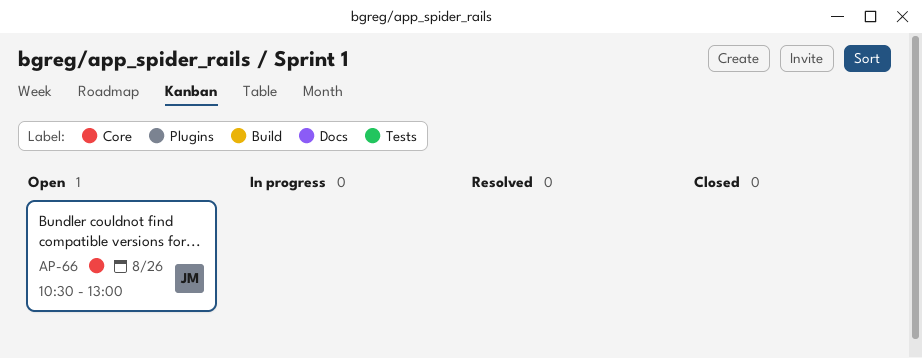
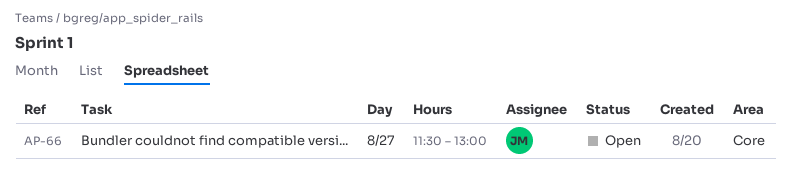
AP-66, day: Aug 26 -> Aug 27
AP-66, begins: 10:30 -> 11:30

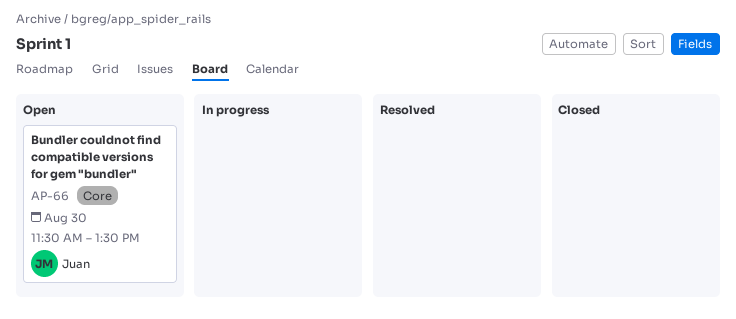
AP-66, day: Aug 27 -> Aug 30
AP-66, ends: 13:00 -> 13:30

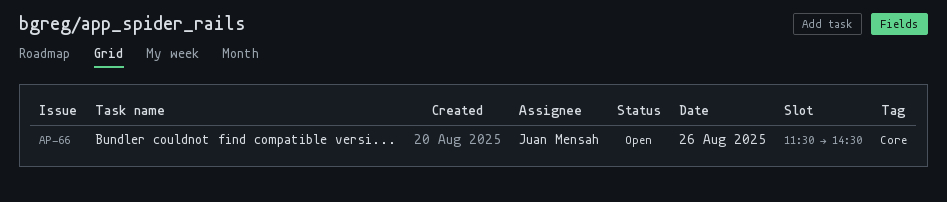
AP-66, day: Aug 30 -> Aug 26
AP-66, ends: 13:30 -> 14:30

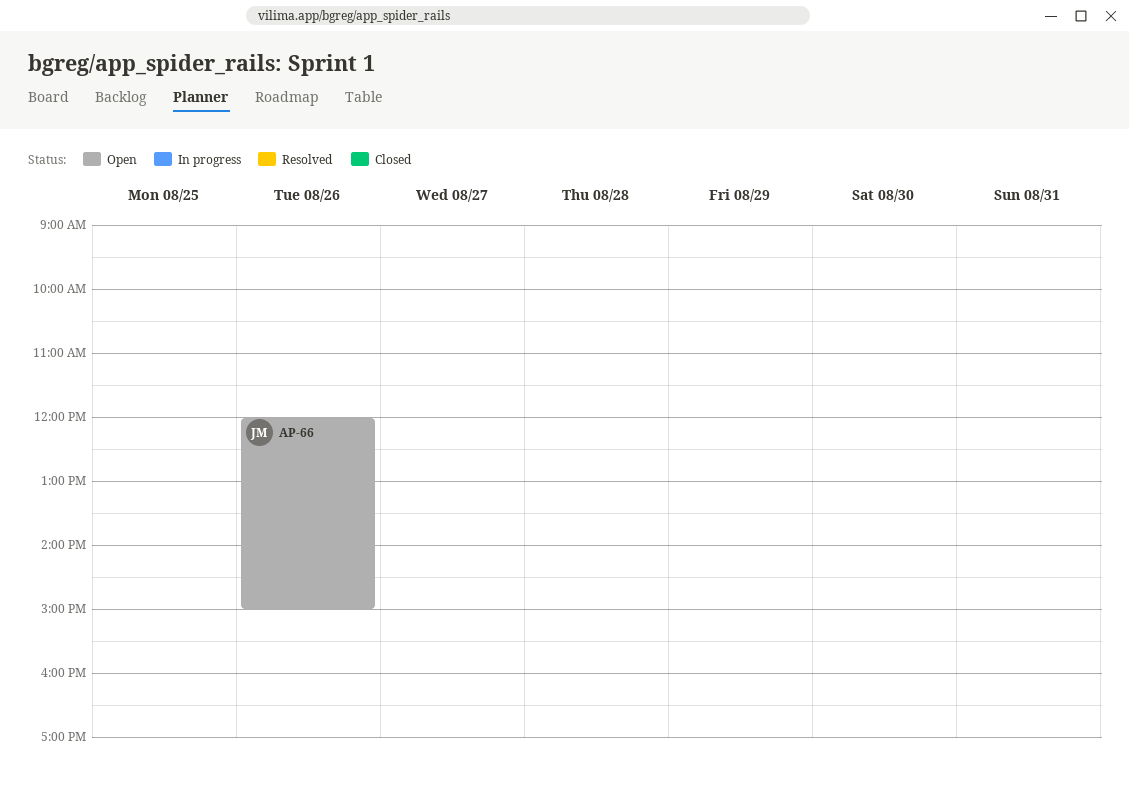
AP-66, begins: 11:30 -> 12:00
AP-66, ends: 14:30 -> 15:00

